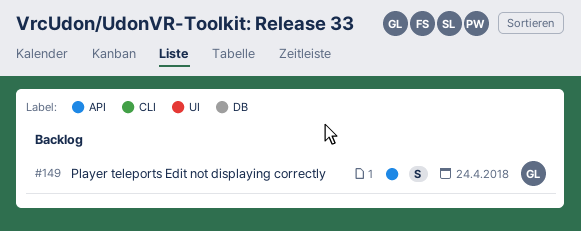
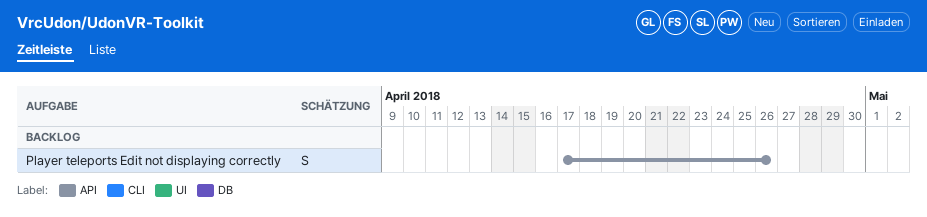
Player teleports Edit not displaying correctly, due: Apr 24 -> Apr 26

